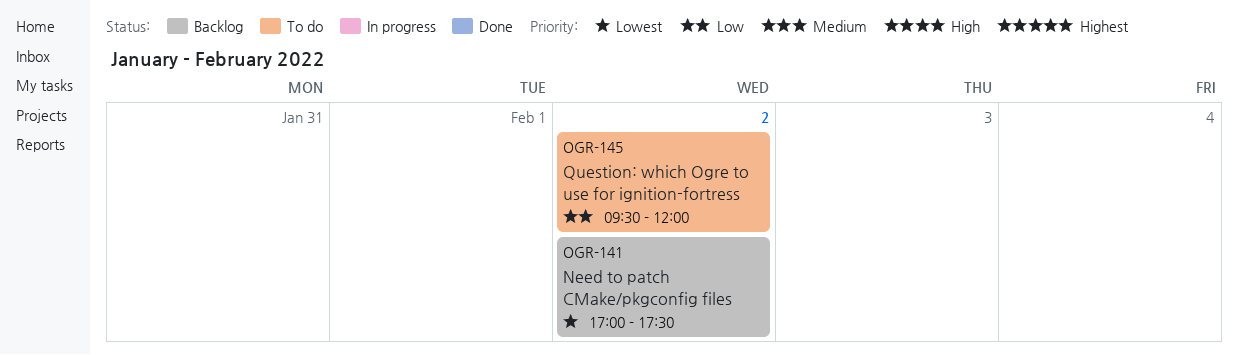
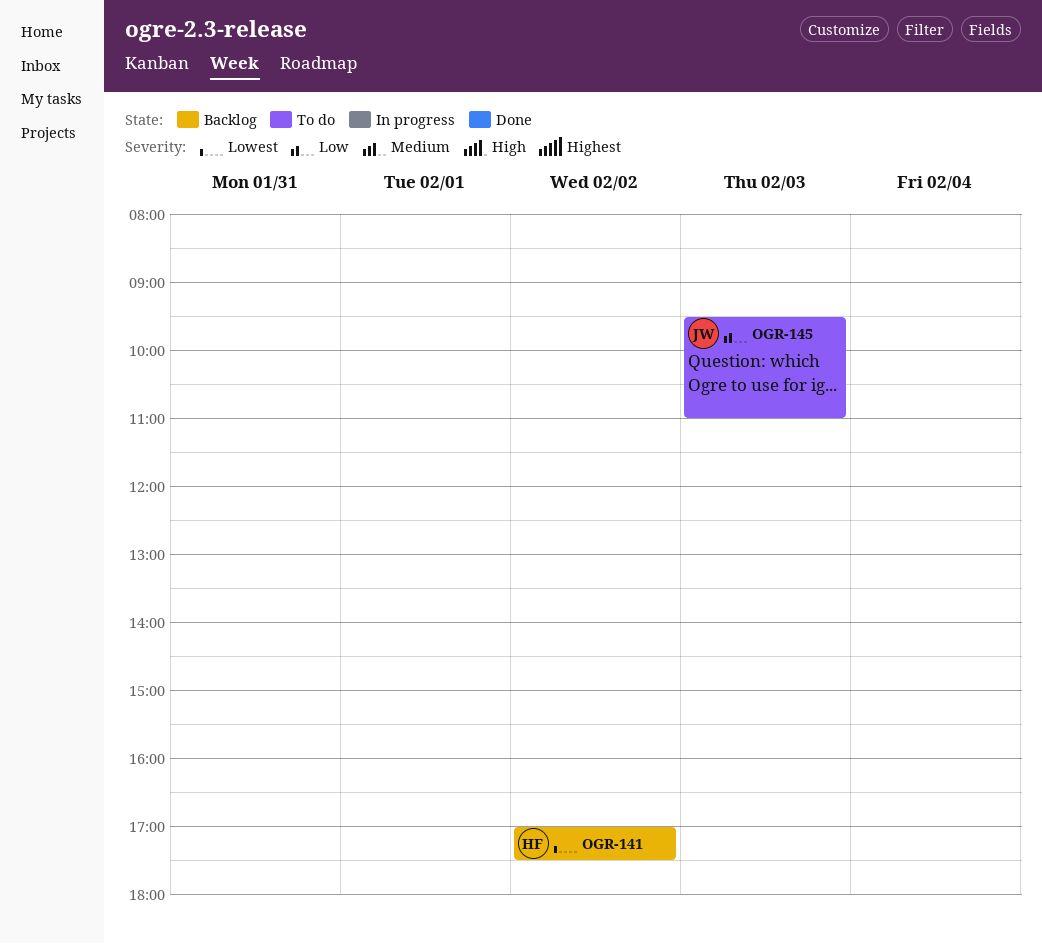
OGR-145, day: Feb 2 -> Feb 3
OGR-145, ends: 12:00 -> 11:00

